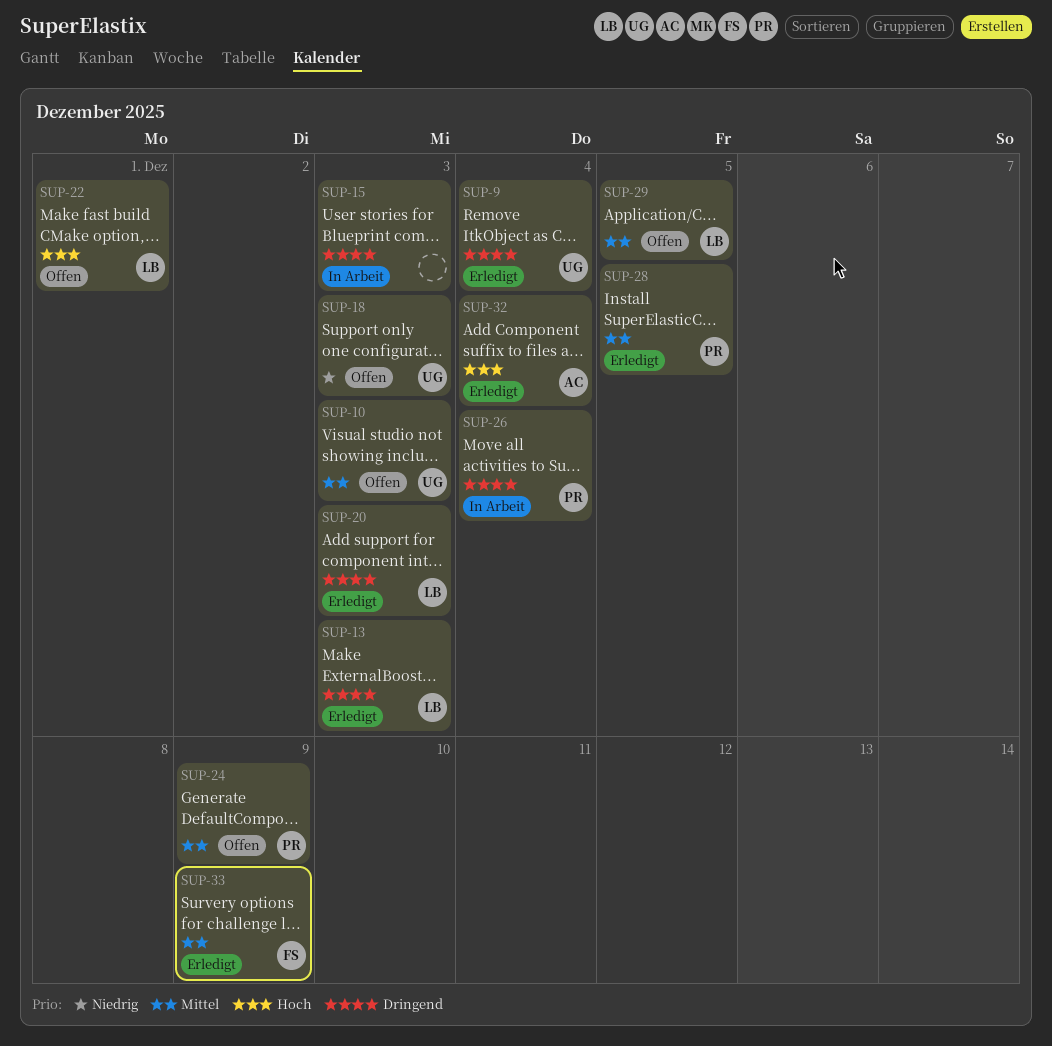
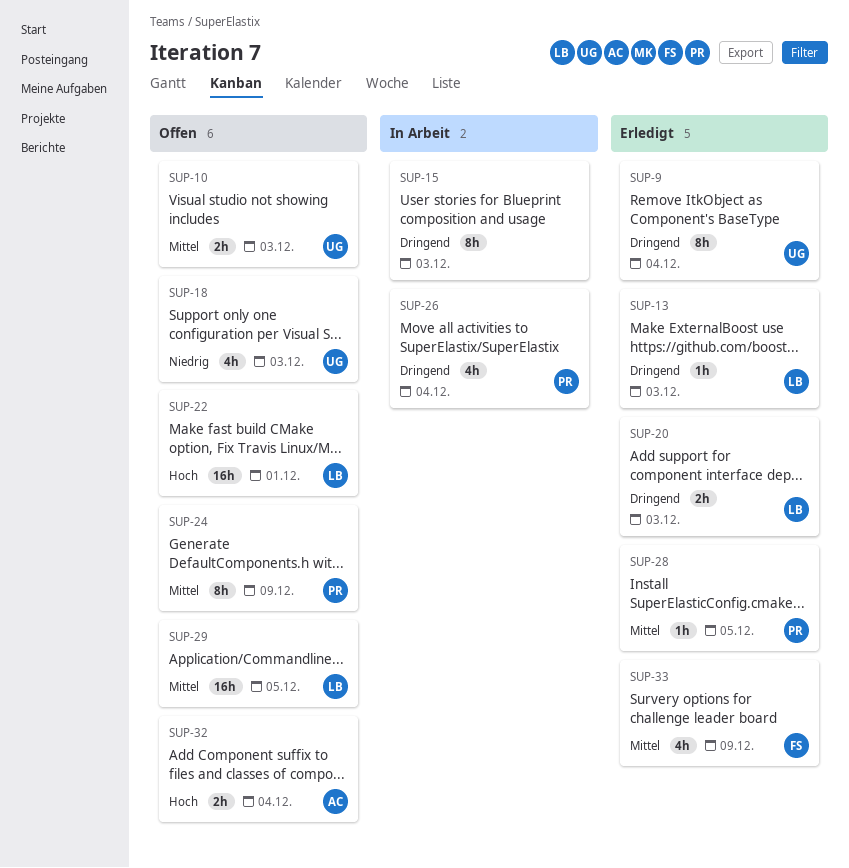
SUP-32, status: Erledigt -> Offen

